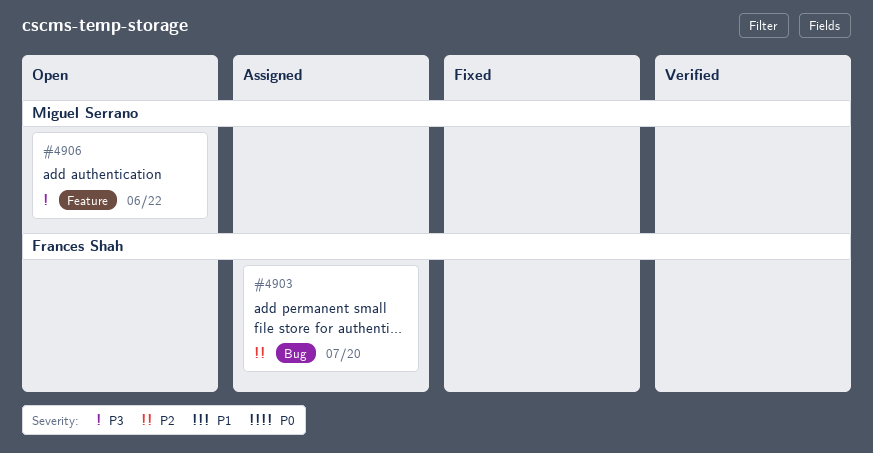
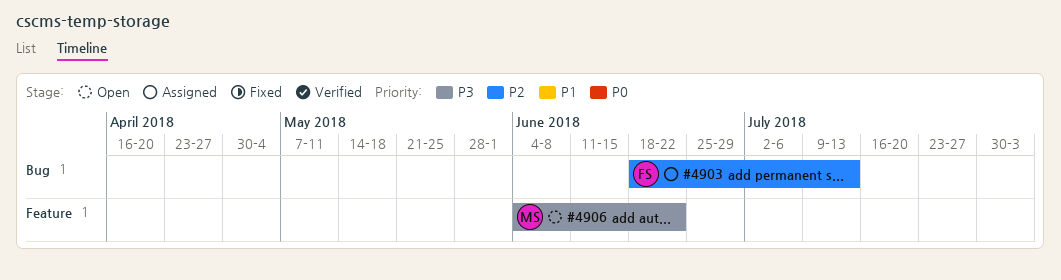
#4903, due: Jul 20 -> Jul 13

